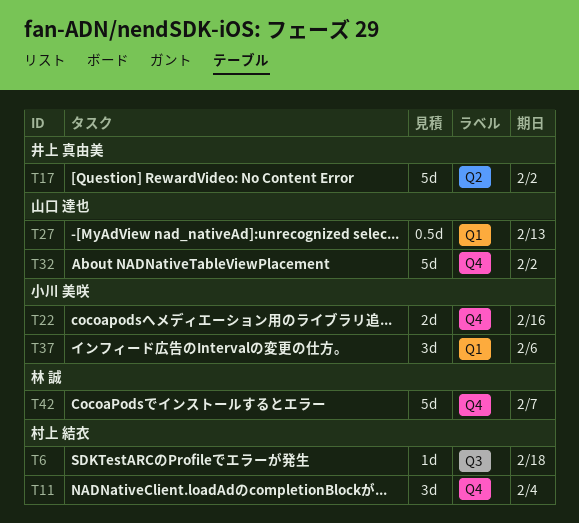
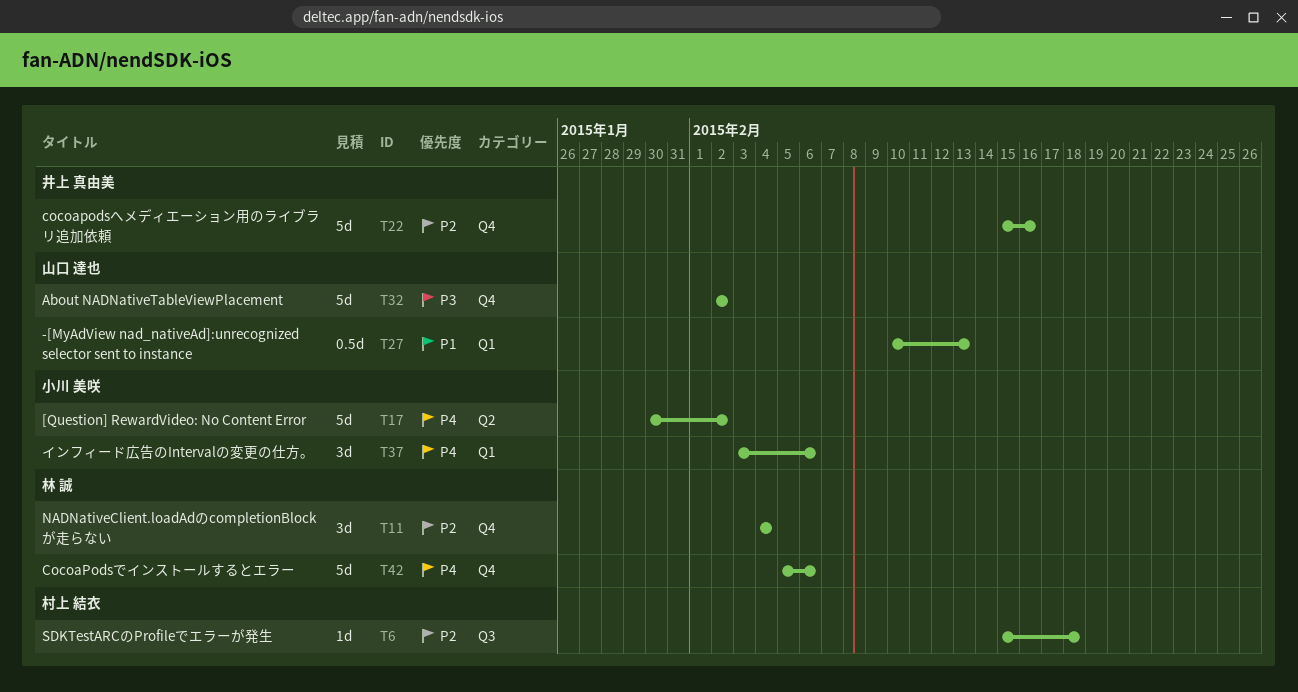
T11, owner: 村上 結衣 -> 林 誠
T17, owner: 井上 真由美 -> 小川 美咲
T22, owner: 小川 美咲 -> 井上 真由美
T22, estimate: 2d -> 5d
T42, due: Feb 7 -> Feb 6

